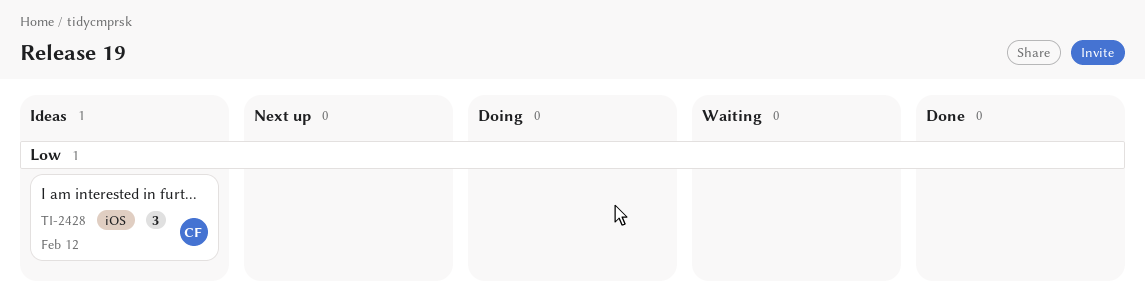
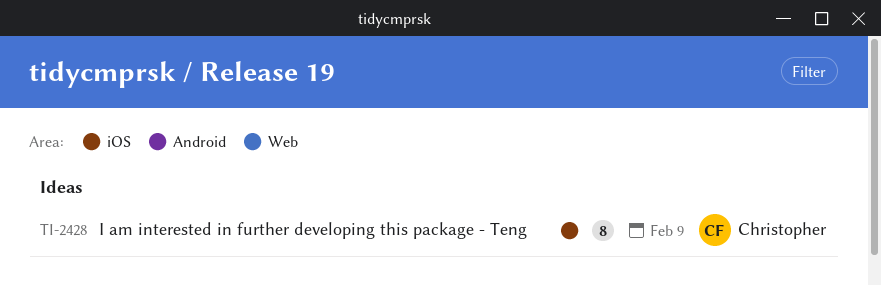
TI-2428, estimate: 3 -> 8
TI-2428, due: Feb 12 -> Feb 9

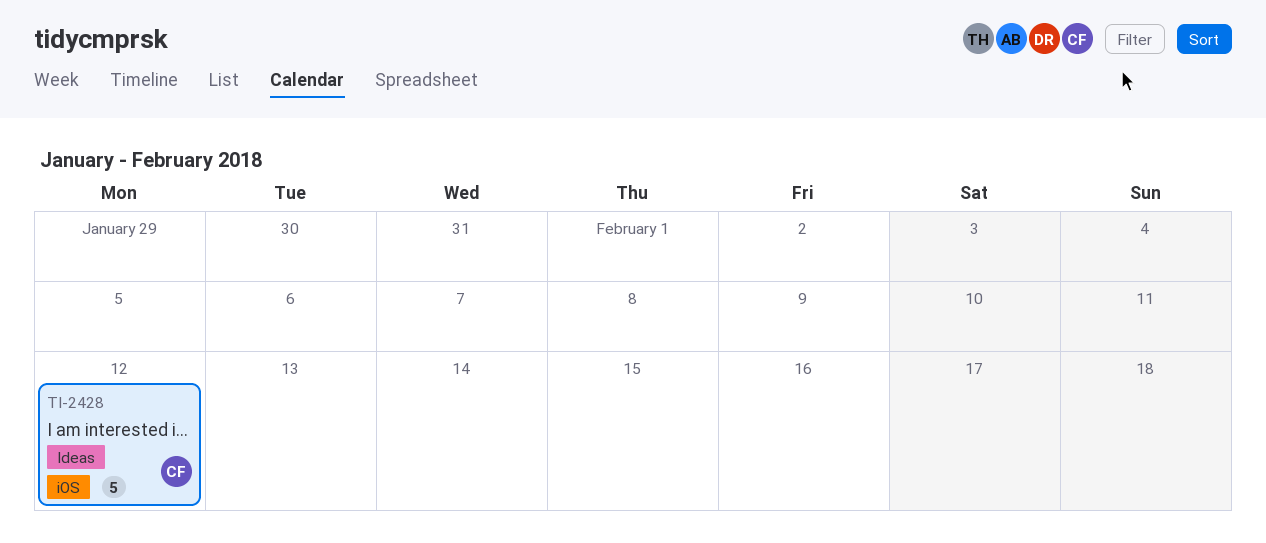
TI-2428, estimate: 8 -> 5
TI-2428, due: Feb 9 -> Feb 12

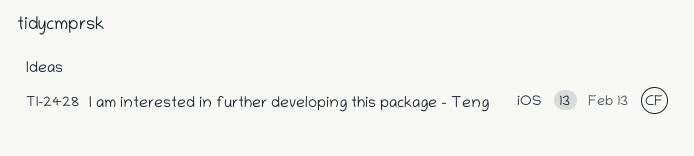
TI-2428, estimate: 5 -> 13
TI-2428, due: Feb 12 -> Feb 13

